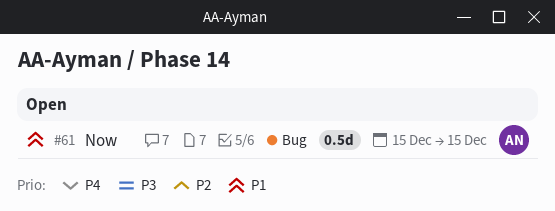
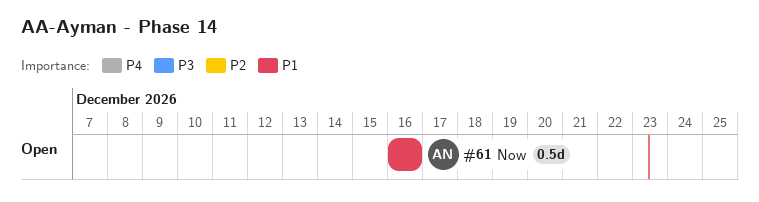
#61, start: Dec 15 -> Dec 16
#61, due: Dec 15 -> Dec 16

